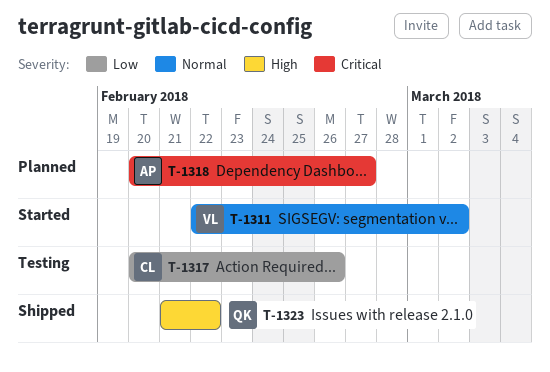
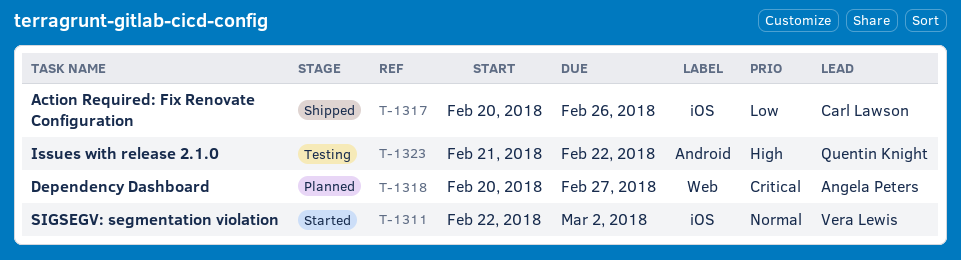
T-1317, status: Testing -> Shipped
T-1323, status: Shipped -> Testing

